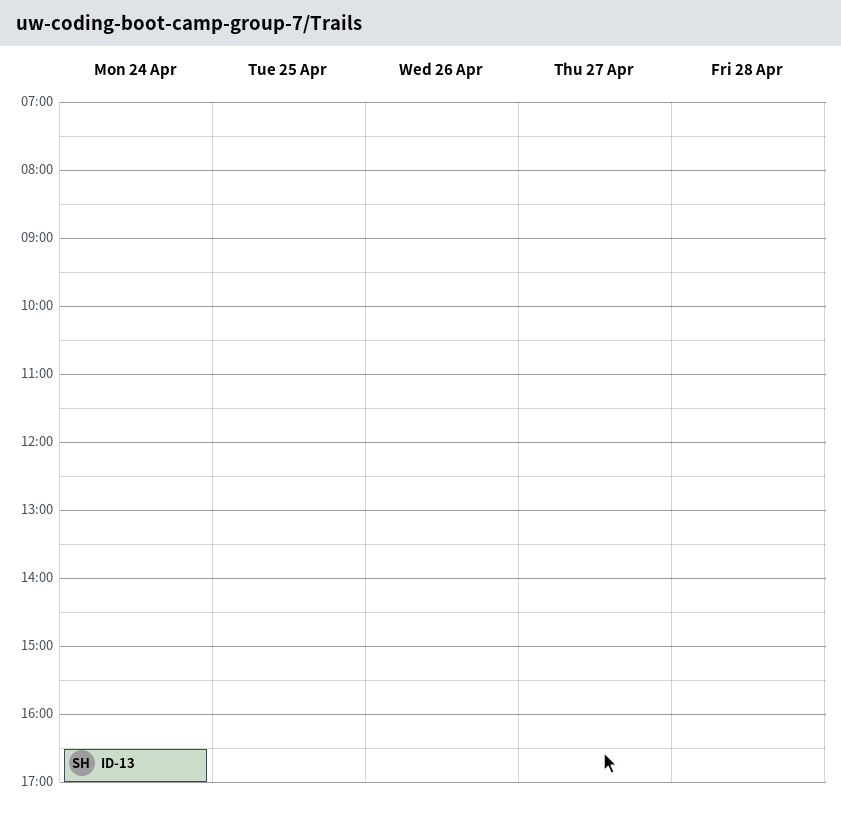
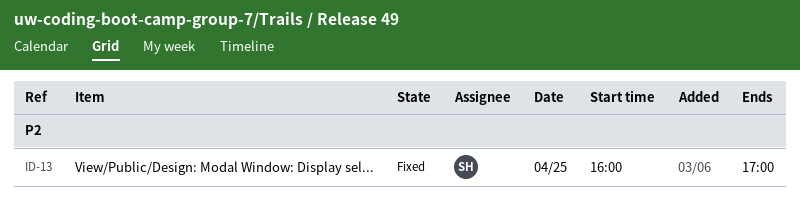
ID-13, day: Apr 24 -> Apr 25
ID-13, begins: 16:30 -> 16:00

